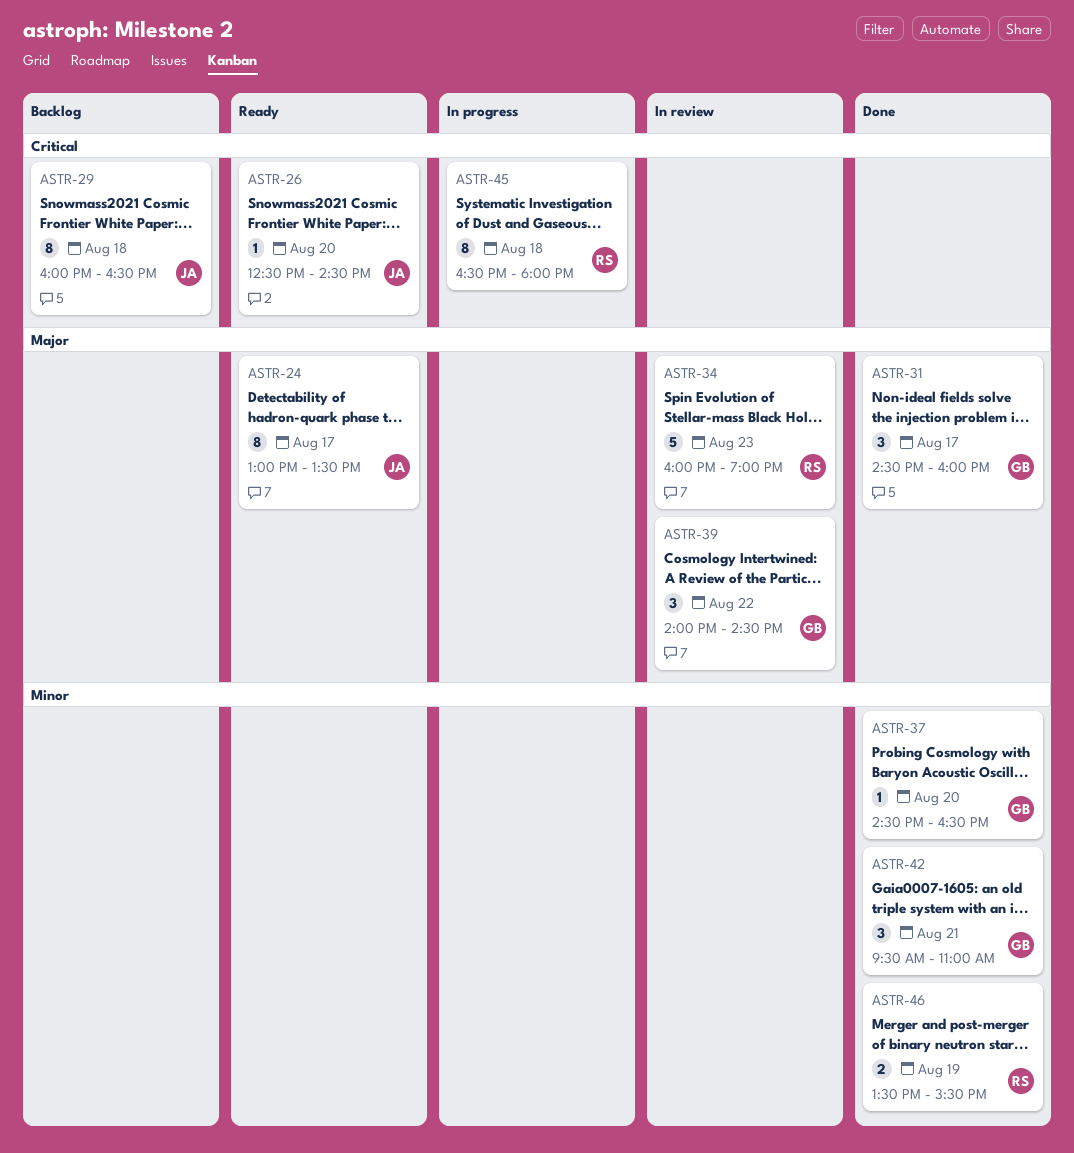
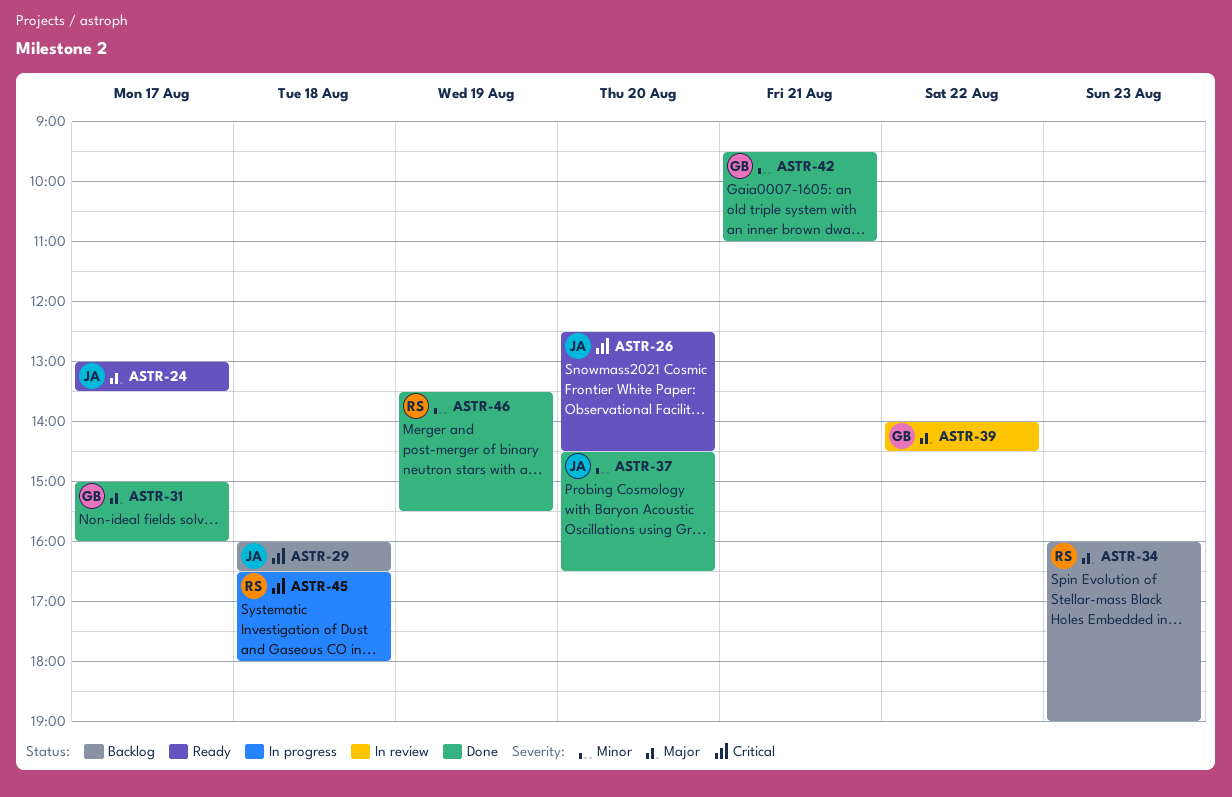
ASTR-31, begins: 14:30 -> 15:00
ASTR-34, status: In review -> Backlog
ASTR-37, owner: GB -> JA

